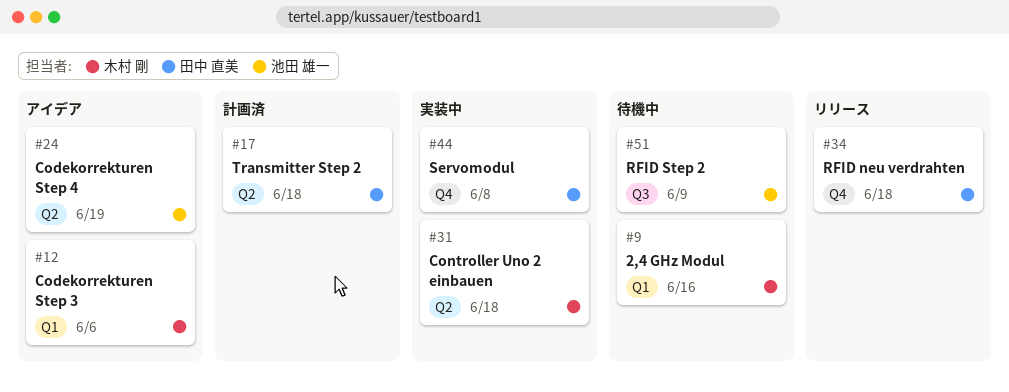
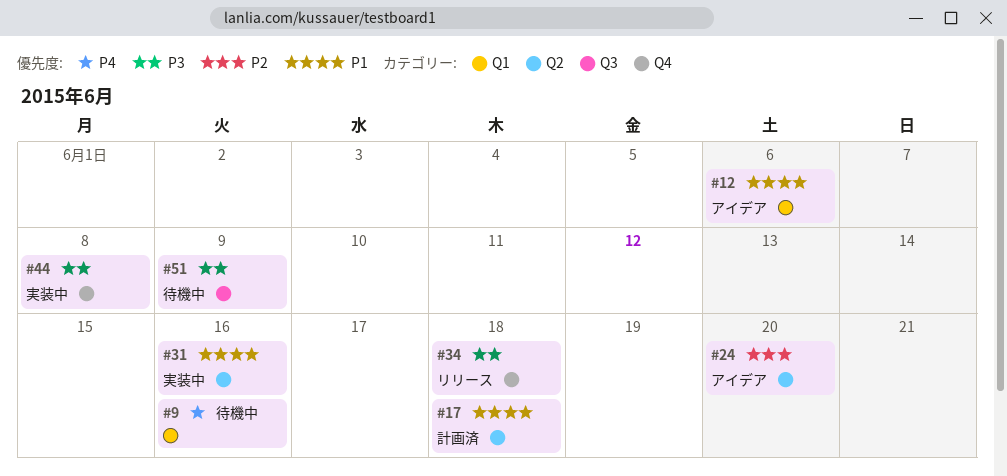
#24, due: Jun 19 -> Jun 20
#31, due: Jun 18 -> Jun 16

